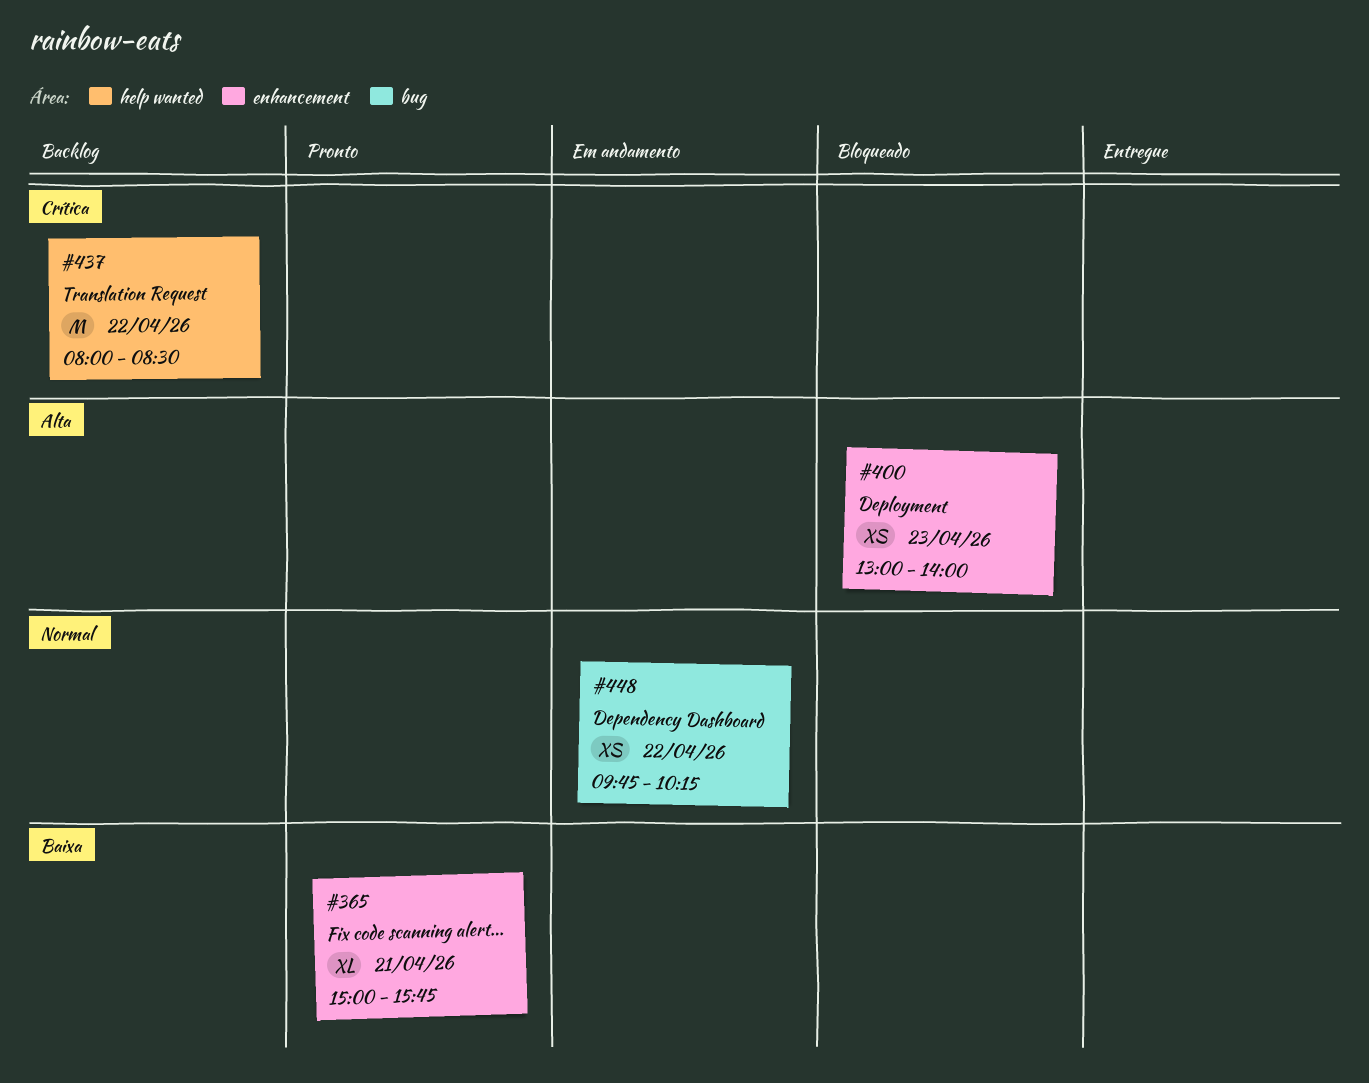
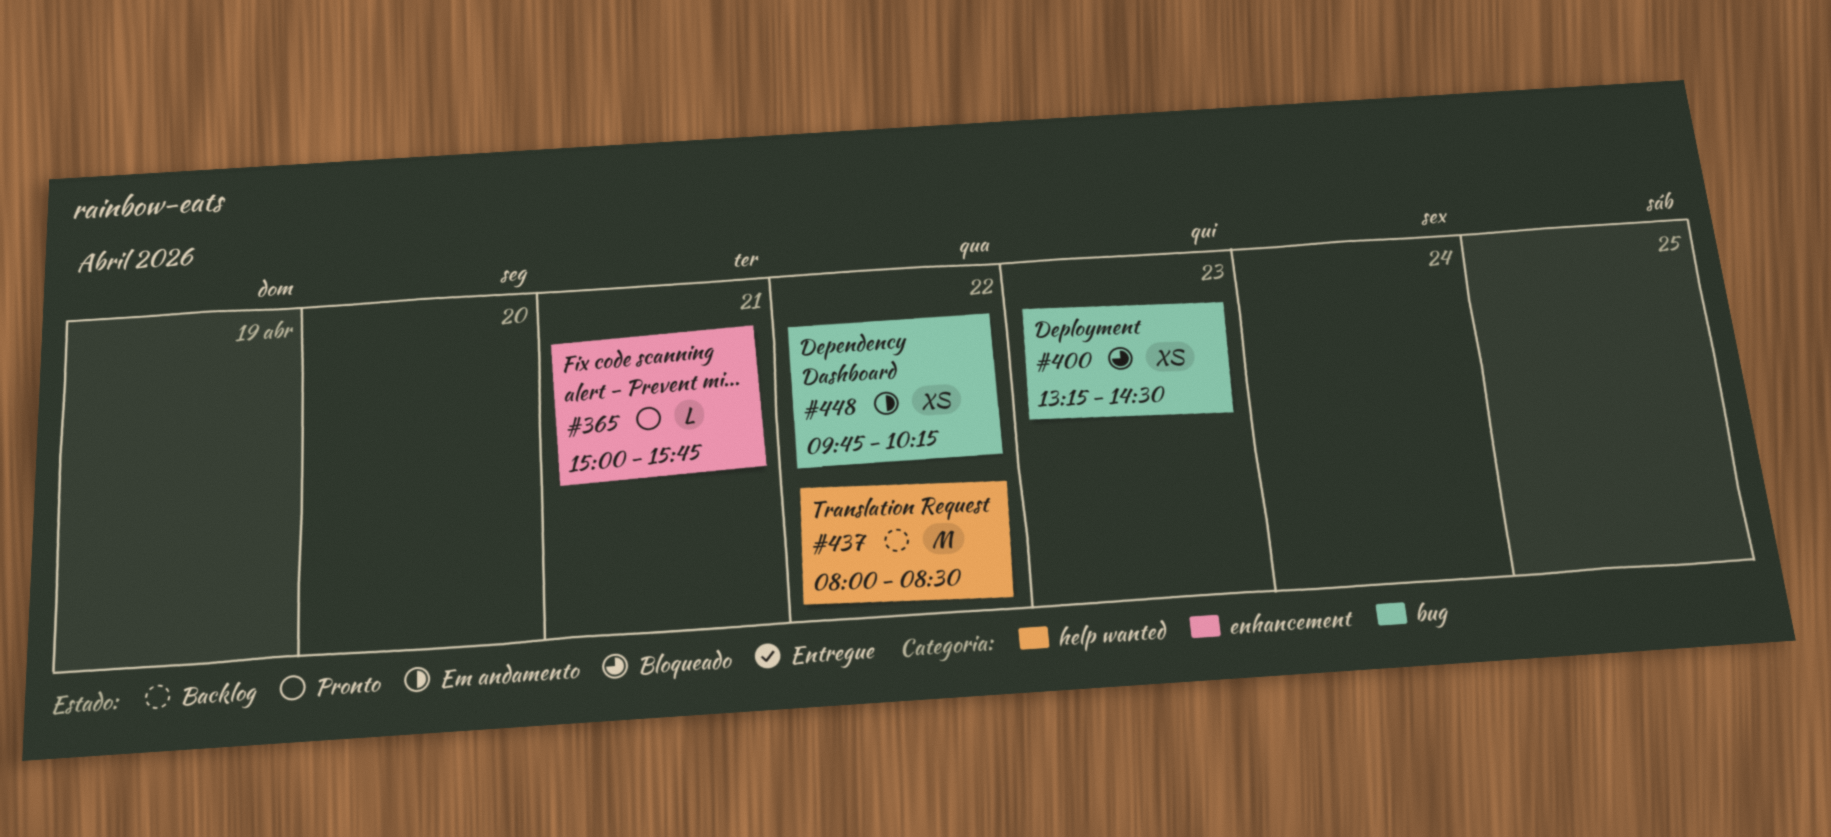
#365, estimate: XL -> L
#400, label: enhancement -> bug
#400, begins: 13:00 -> 13:15
#400, ends: 14:00 -> 14:30

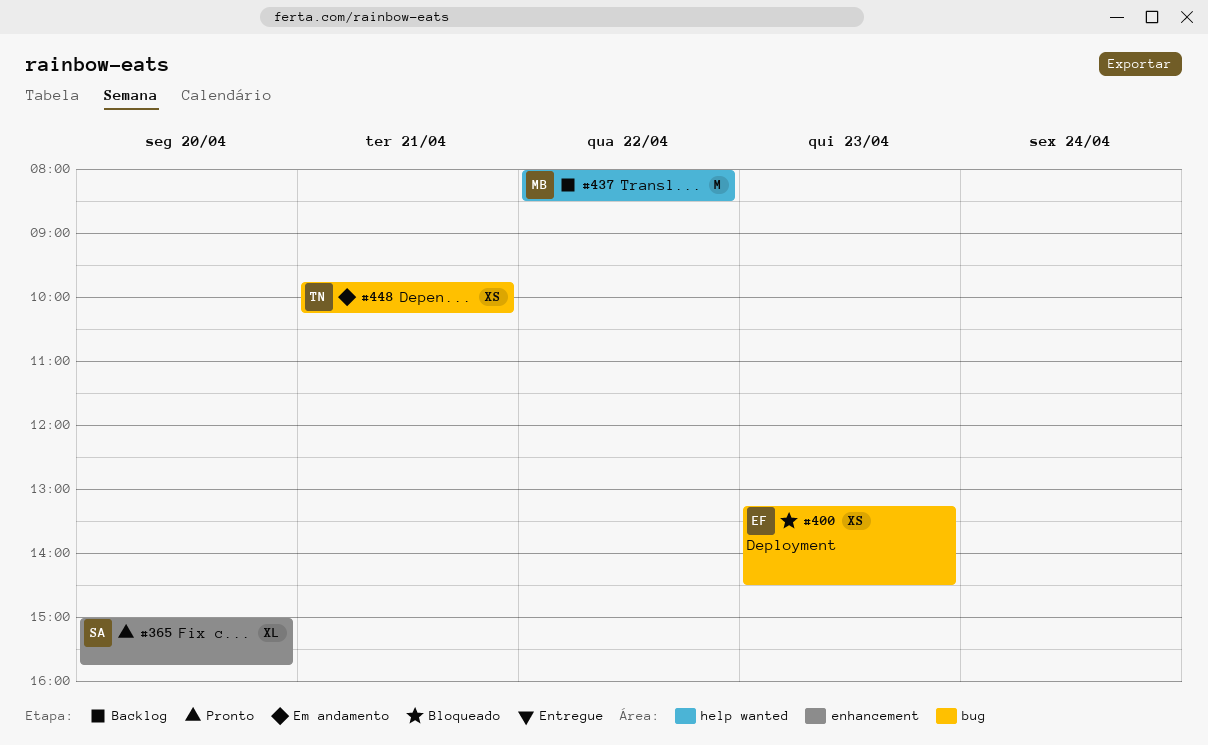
#365, estimate: L -> XL
#365, day: Apr 21 -> Apr 20
#448, day: Apr 22 -> Apr 21

